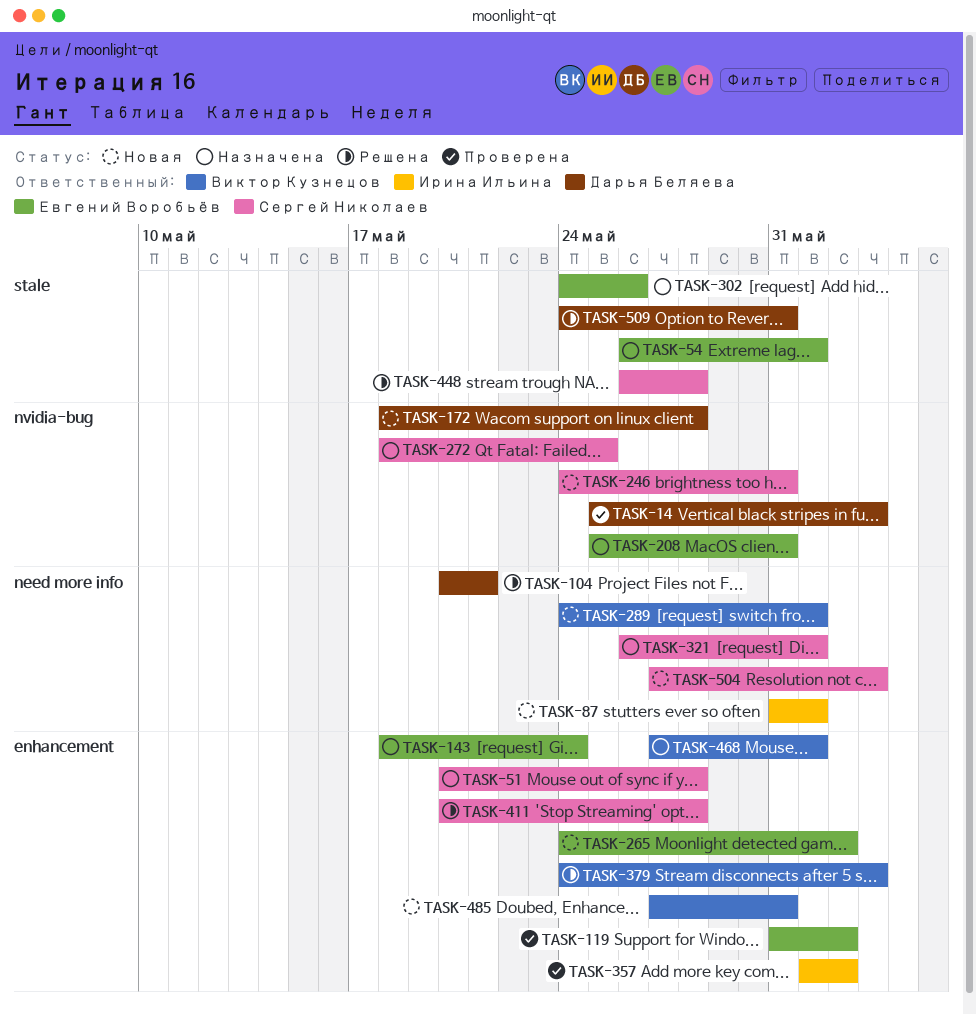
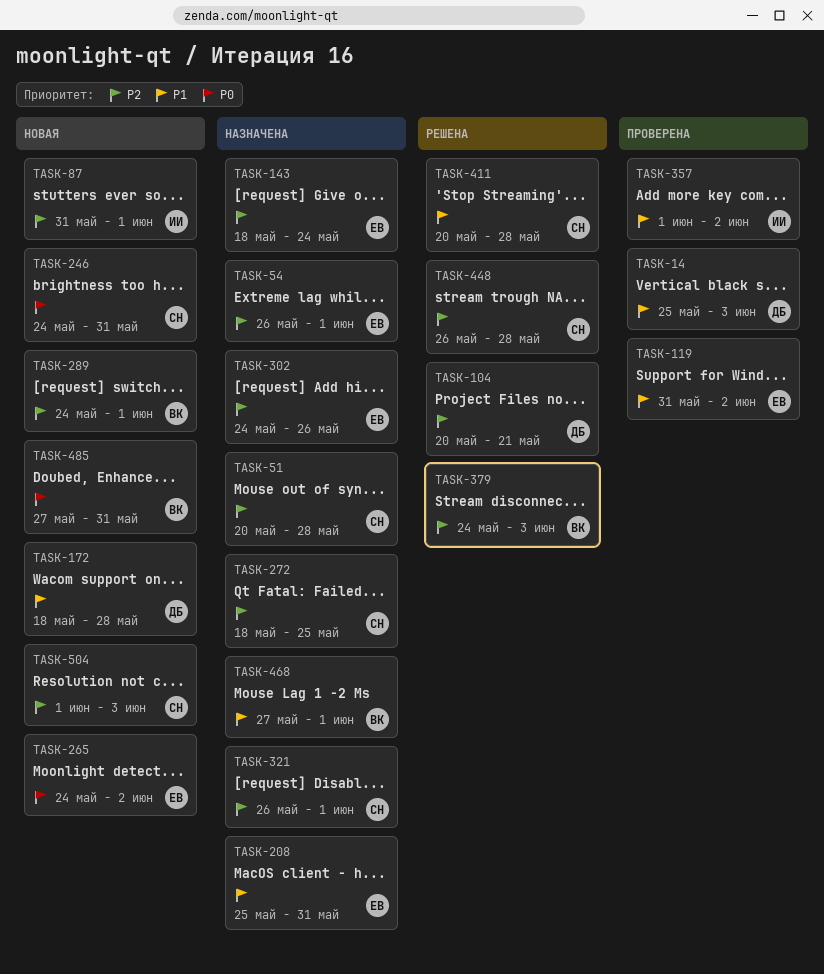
TASK-504, start: May 27 -> Jun 1
TASK-509: present -> none

